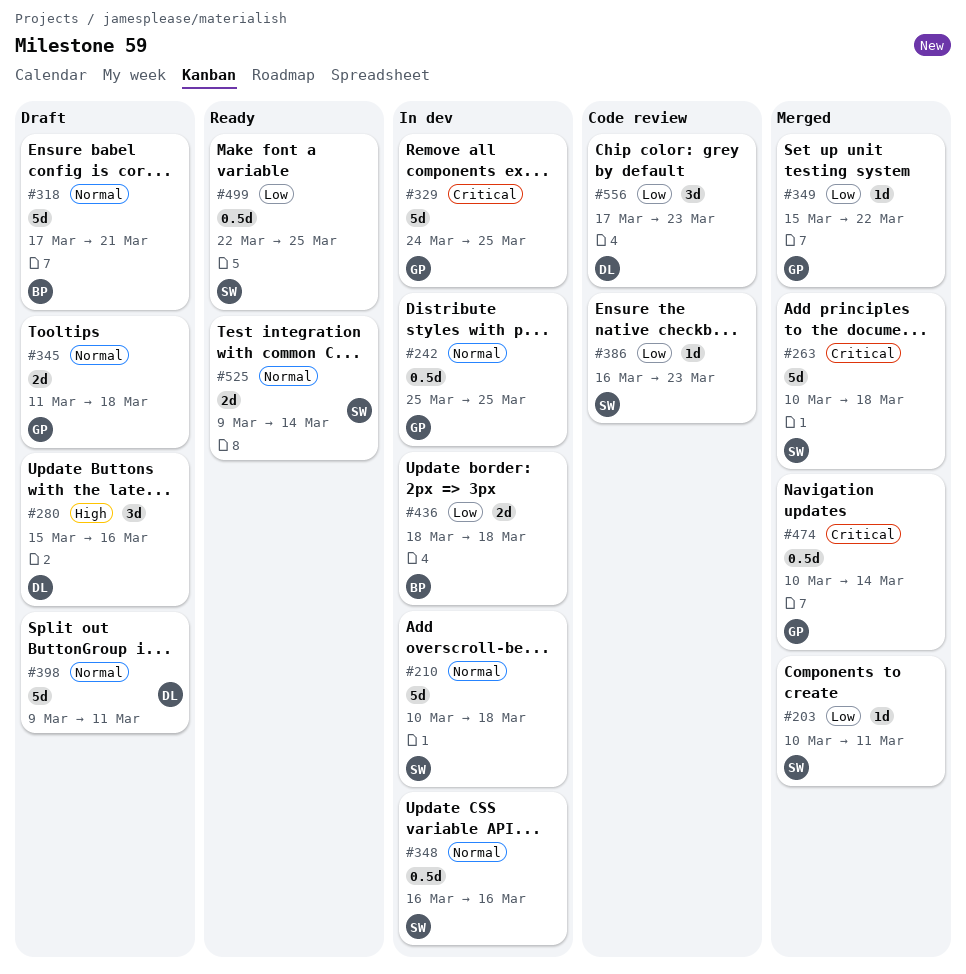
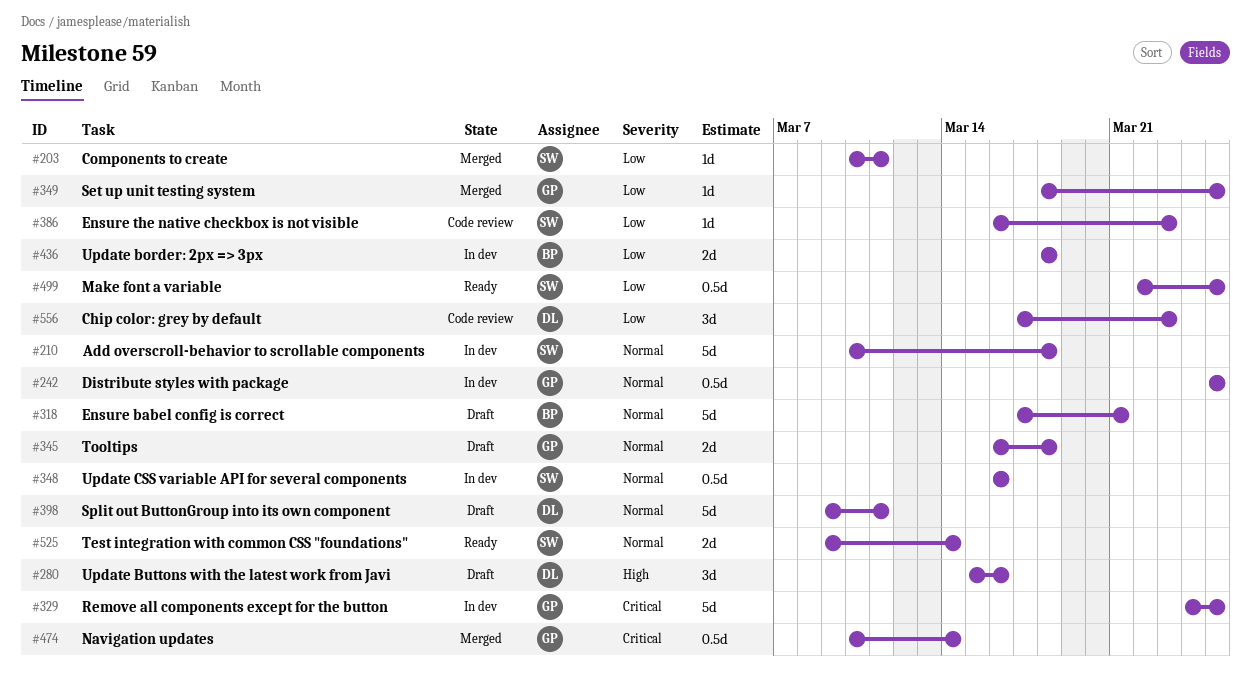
#263: present -> none
#345, start: Mar 11 -> Mar 16
#349, start: Mar 15 -> Mar 18
#349, due: Mar 22 -> Mar 25

